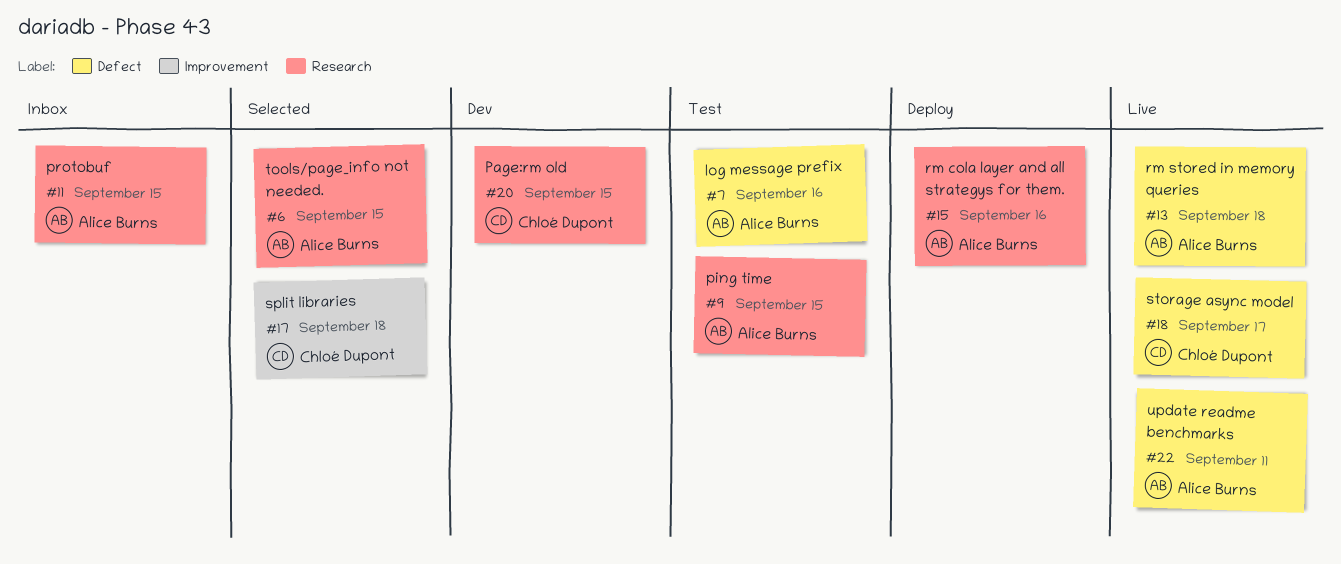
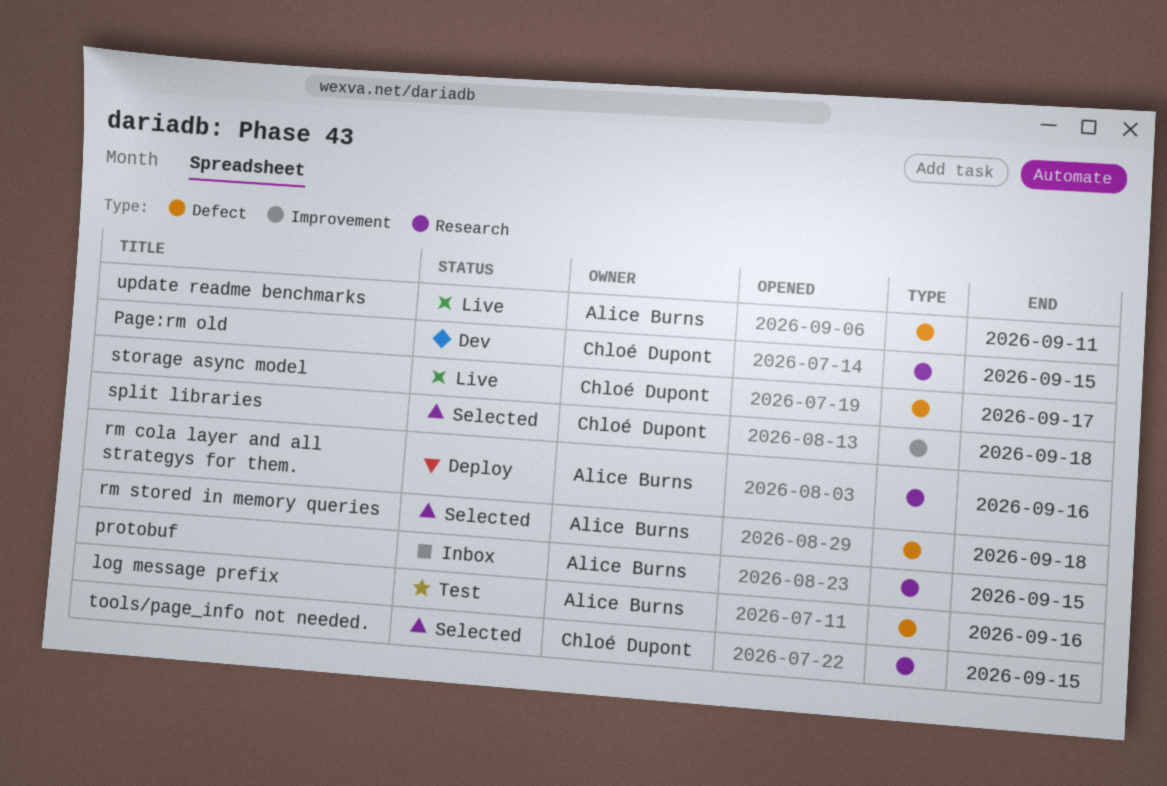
ping time: present -> none
rm stored in memory queries, status: Live -> Selected
tools/page_info not needed., owner: Alice Burns -> Chloé Dupont

